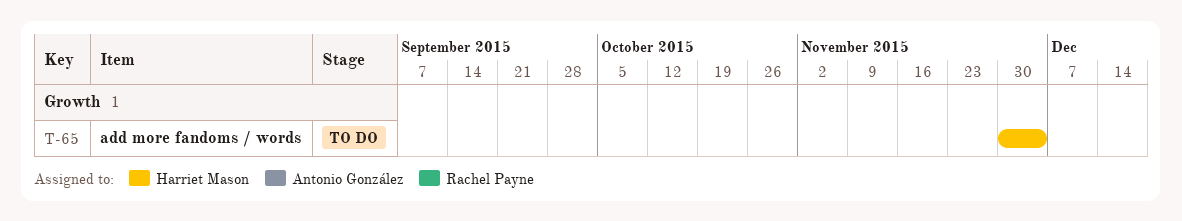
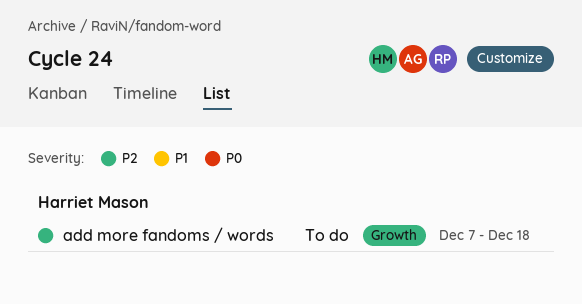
add more fandoms / words, start: Nov 30 -> Dec 7
add more fandoms / words, due: Dec 4 -> Dec 18

